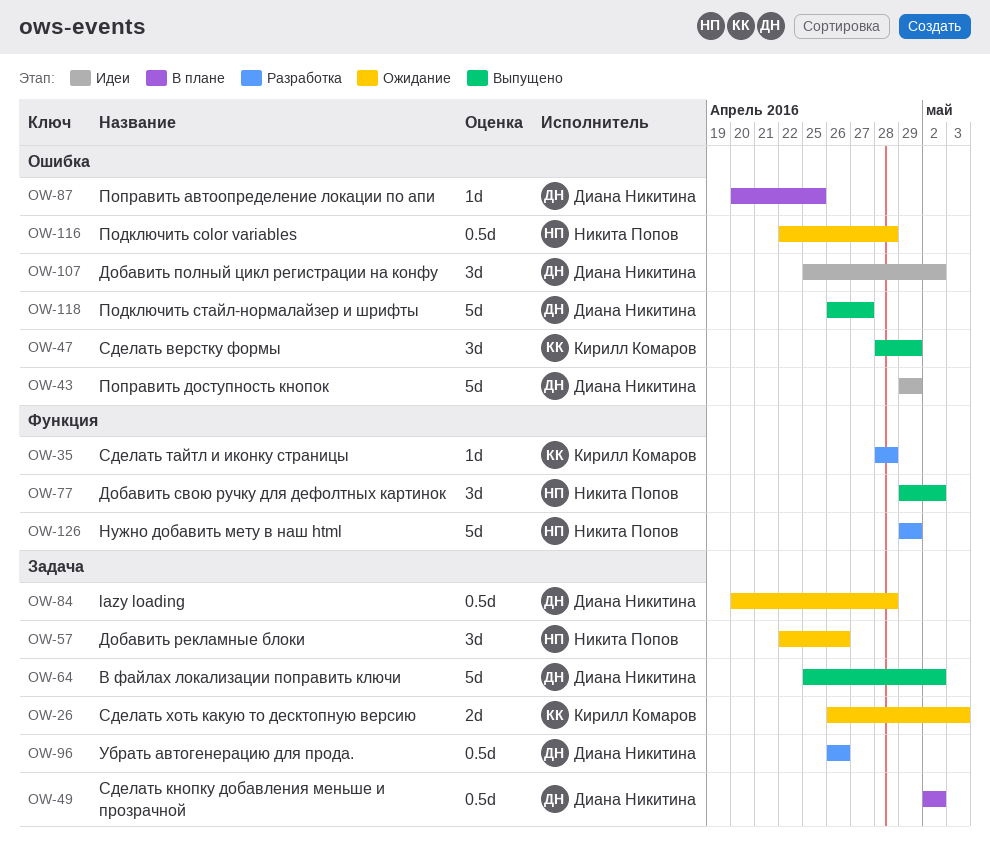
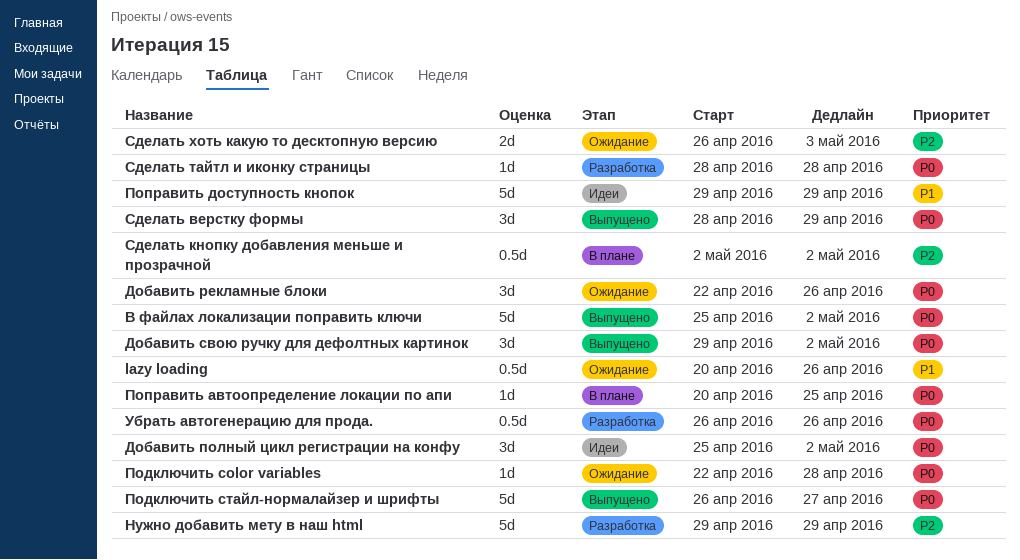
lazy loading, due: Apr 28 -> Apr 26
Подключить color variables, estimate: 0.5d -> 1d

